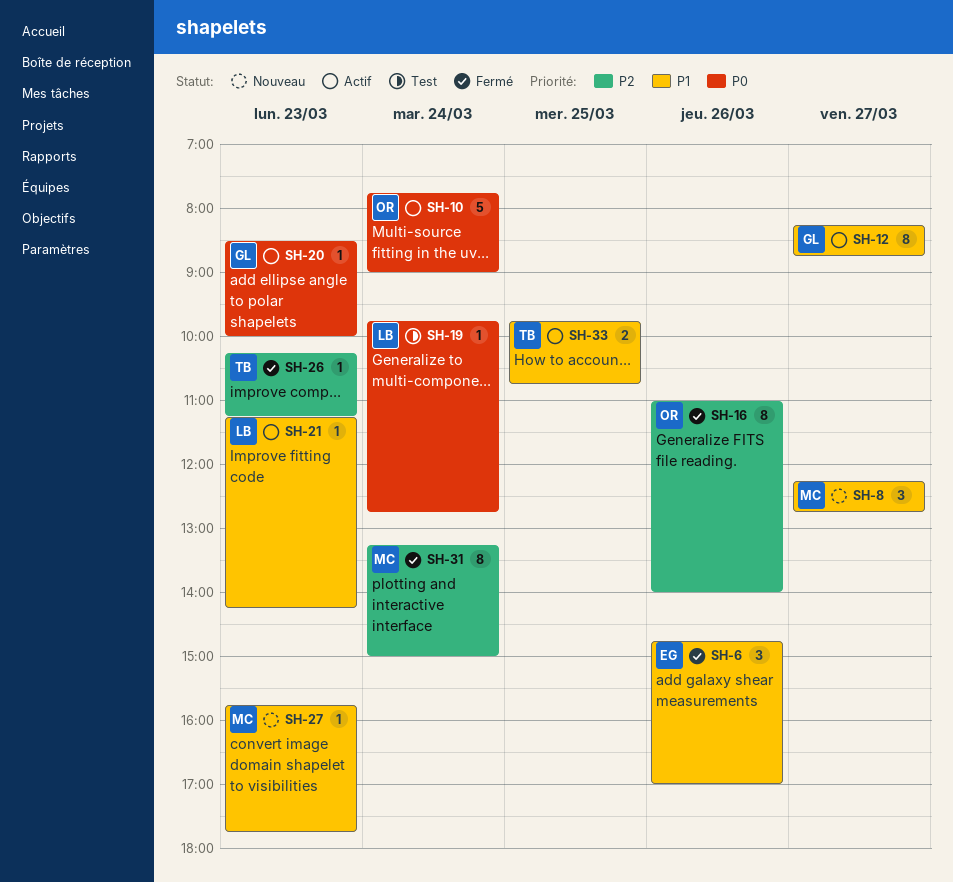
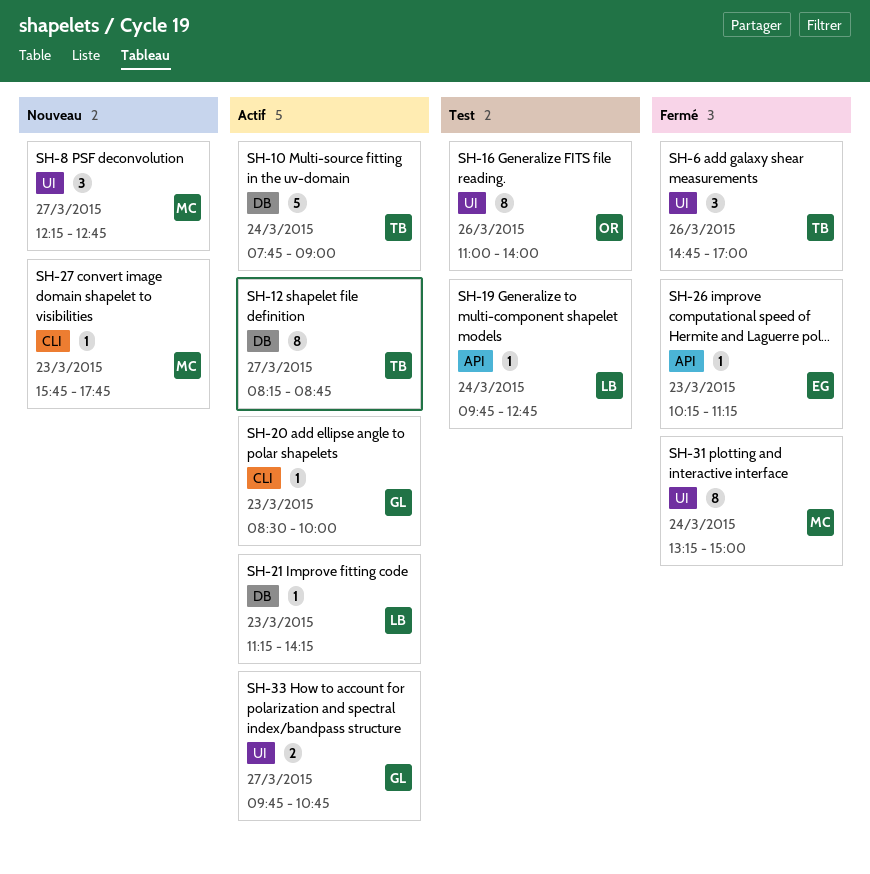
SH-6, owner: EG -> TB
SH-10, owner: OR -> TB
SH-12, owner: GL -> TB
SH-16, status: Fermé -> Test
SH-26, owner: TB -> EG
SH-33, owner: TB -> GL
SH-33, day: Mar 25 -> Mar 27

